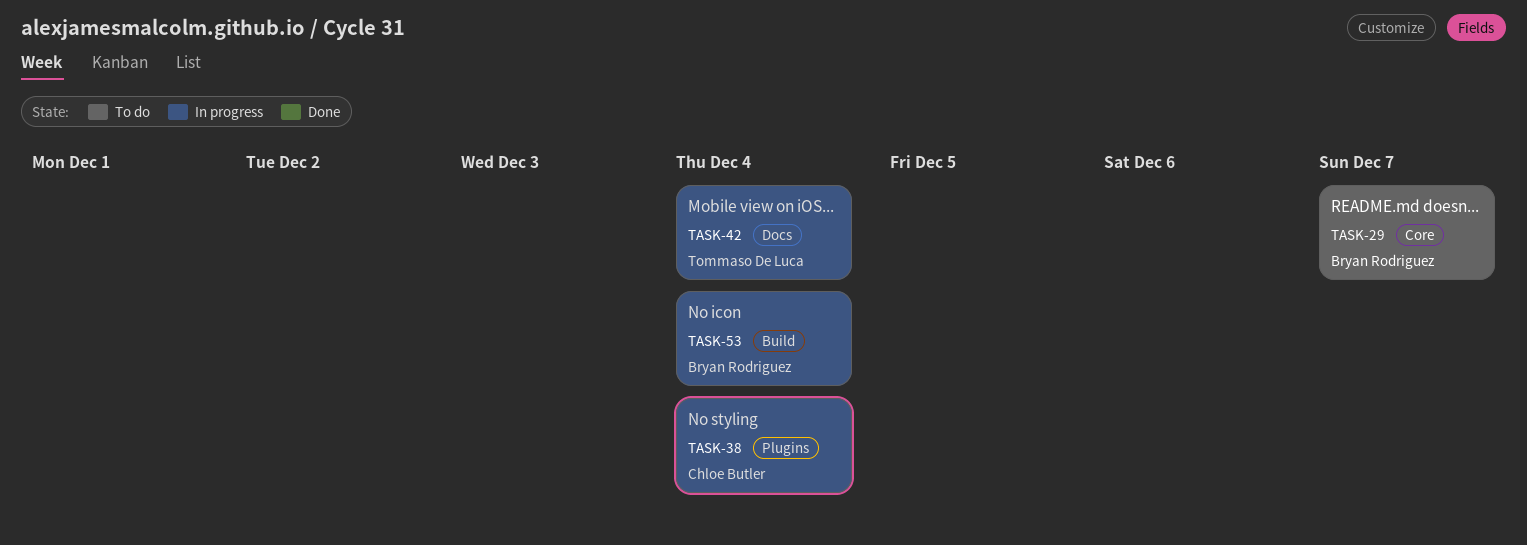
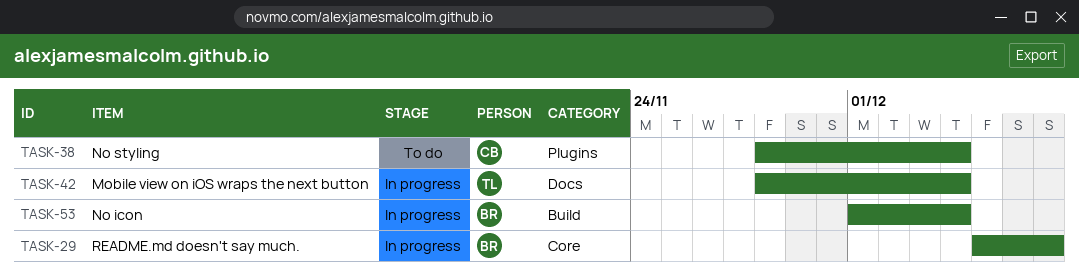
TASK-29, status: To do -> In progress
TASK-38, status: In progress -> To do

